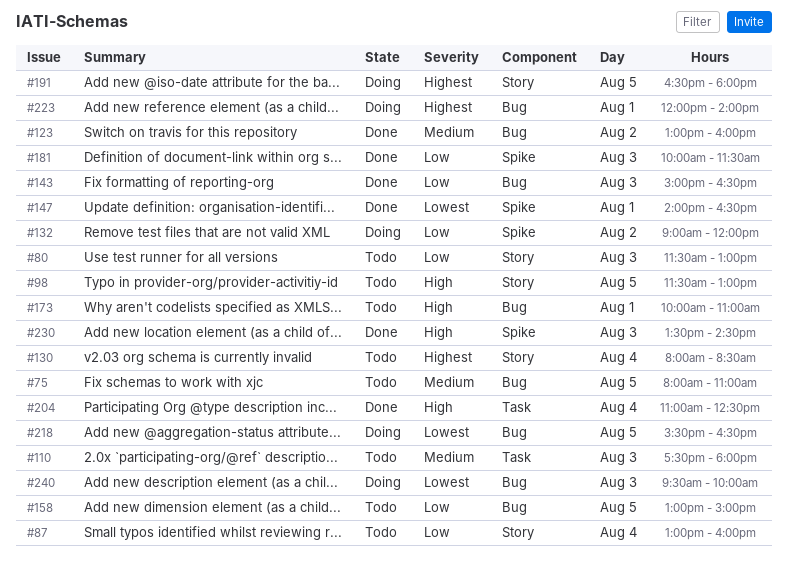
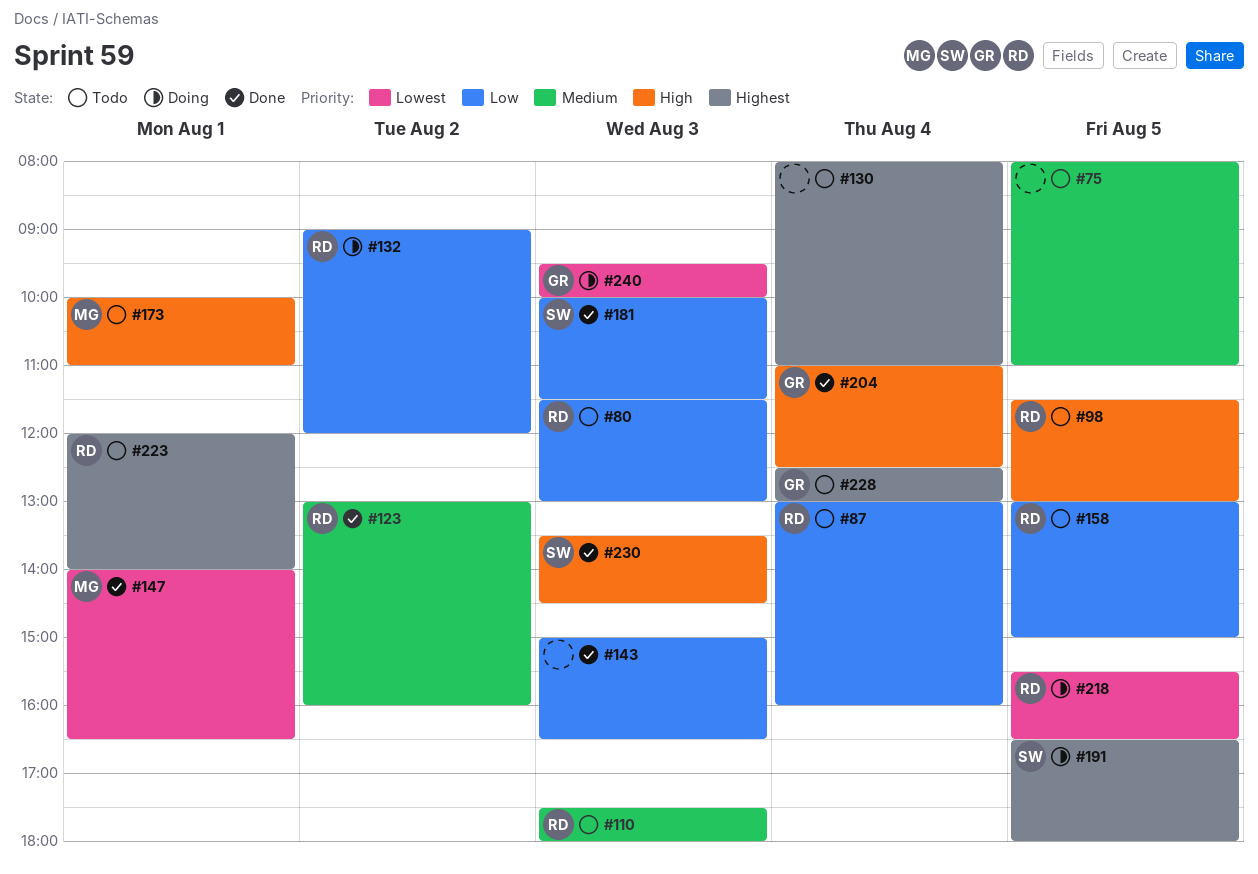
#130, ends: 08:30 -> 11:00
#223, status: Doing -> Todo
#228: none -> present

